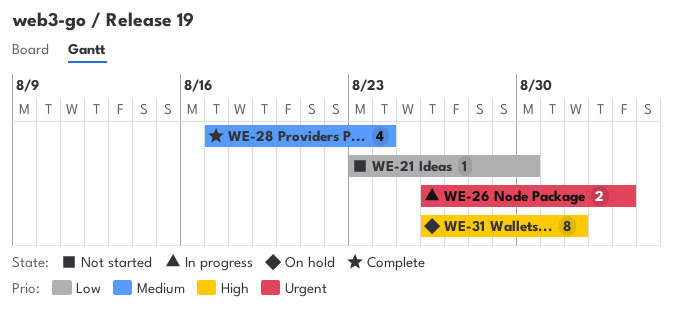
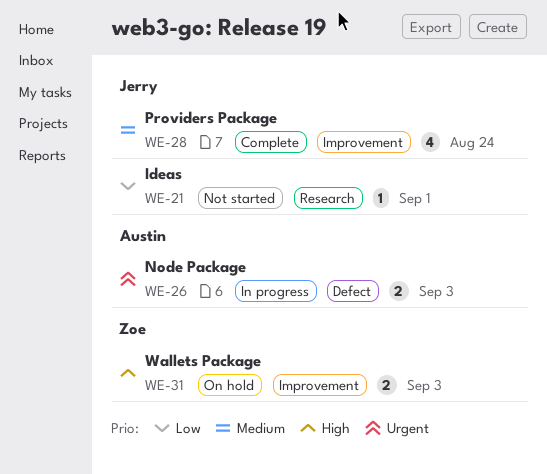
WE-21, due: Aug 30 -> Sep 1
WE-31, estimate: 8 -> 2
WE-31, due: Sep 1 -> Sep 3

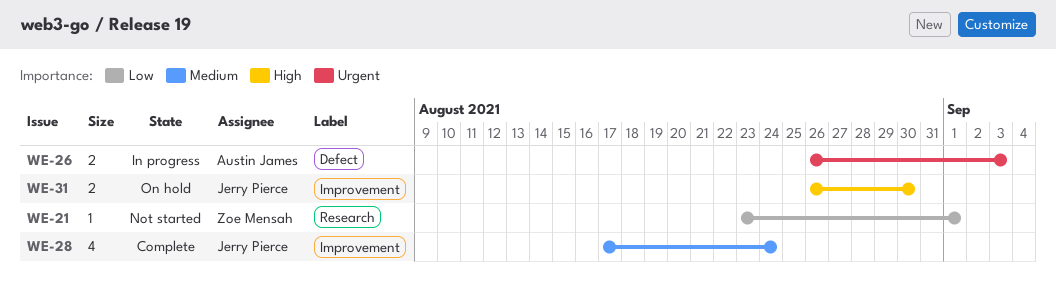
WE-21, owner: Jerry Pierce -> Zoe Mensah
WE-31, owner: Zoe Mensah -> Jerry Pierce
WE-31, due: Sep 3 -> Aug 30

